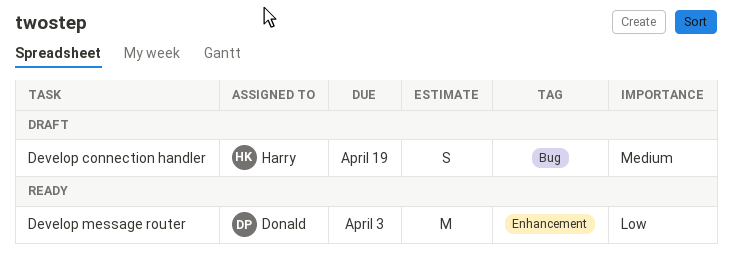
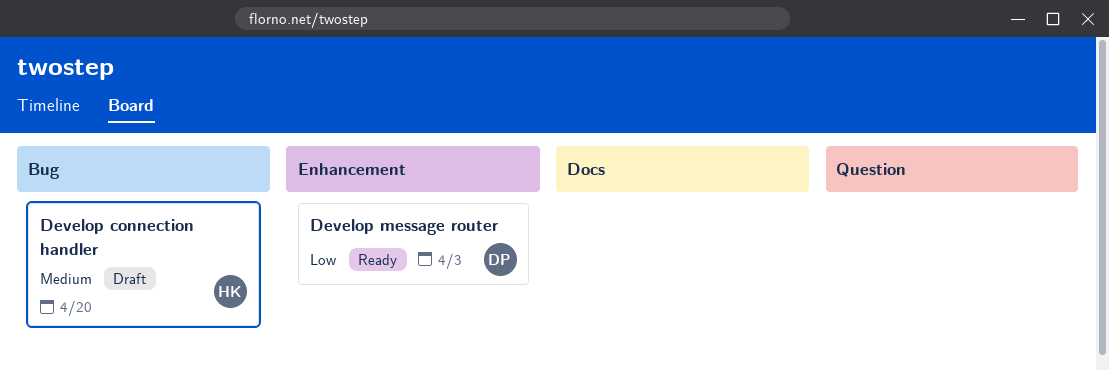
Develop connection handler, due: Apr 19 -> Apr 20

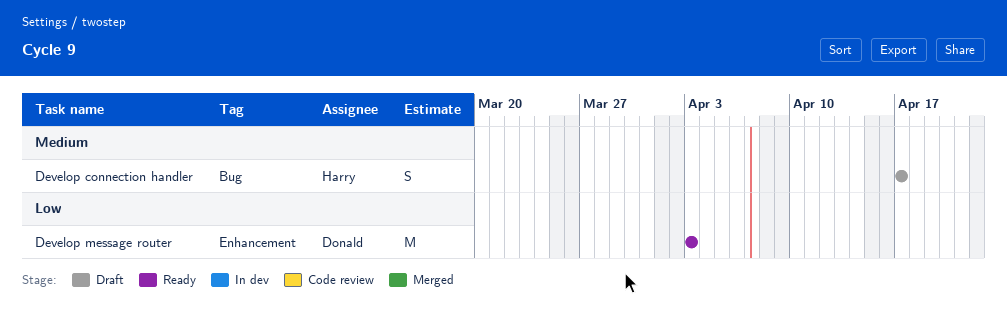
Develop connection handler, due: Apr 20 -> Apr 17

